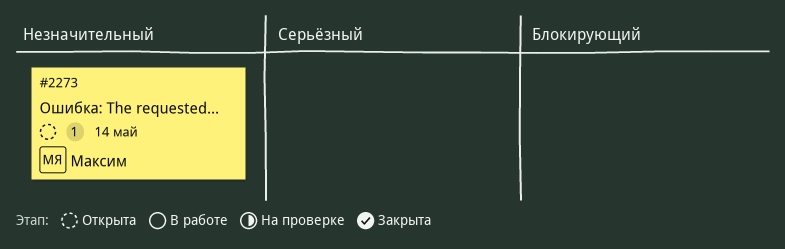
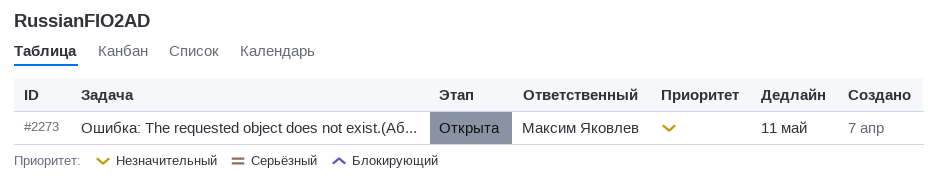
#2273, due: May 14 -> May 11

